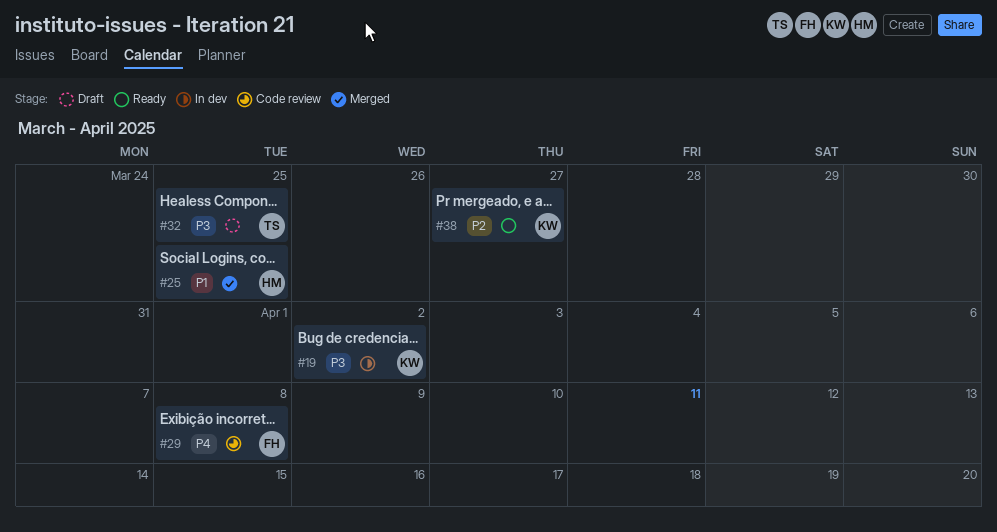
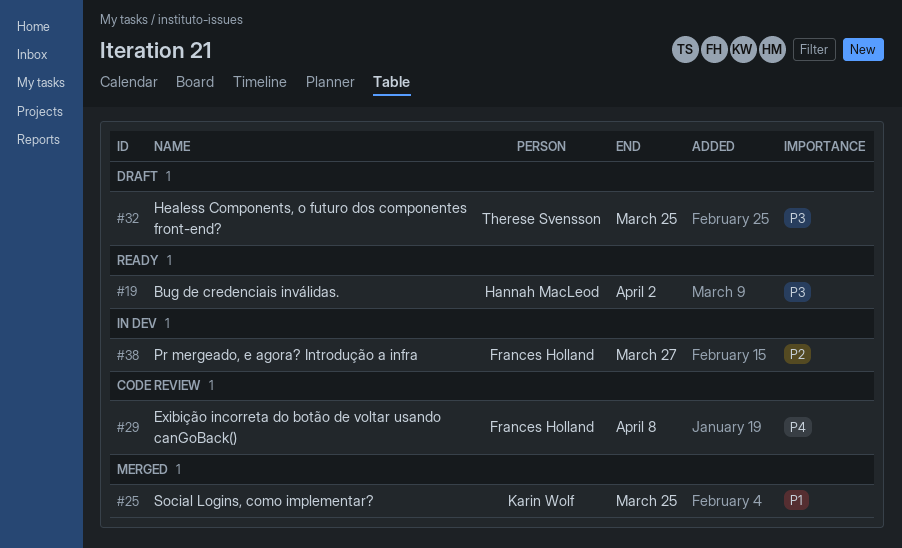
#19, status: In dev -> Ready
#19, owner: Karin Wolf -> Hannah MacLeod
#25, owner: Hannah MacLeod -> Karin Wolf
#38, status: Ready -> In dev
#38, owner: Karin Wolf -> Frances Holland

